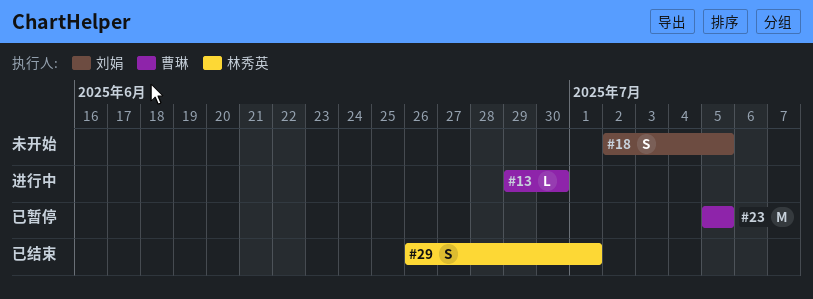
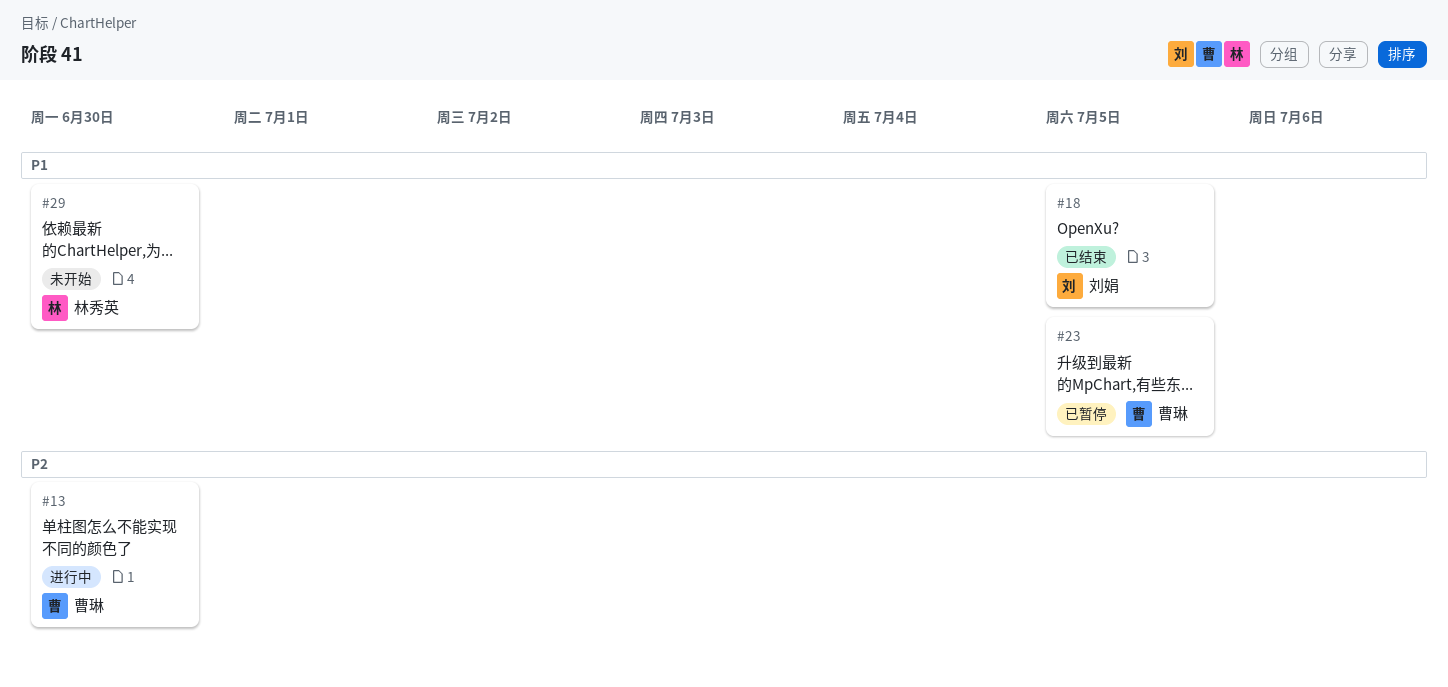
#18, status: 未开始 -> 已结束
#29, status: 已结束 -> 未开始
#29, due: Jul 1 -> Jun 30

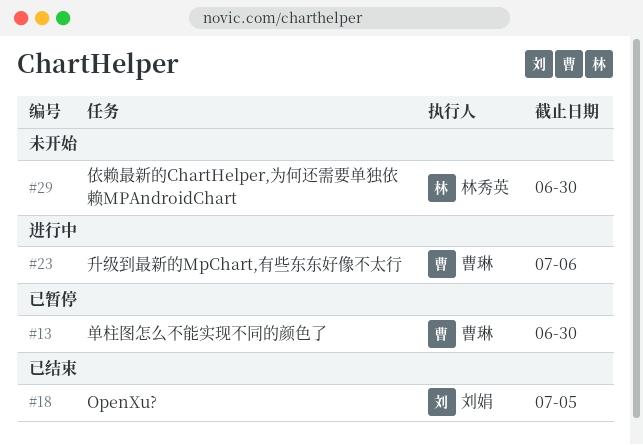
#13, status: 进行中 -> 已暂停
#23, status: 已暂停 -> 进行中
#23, due: Jul 5 -> Jul 6

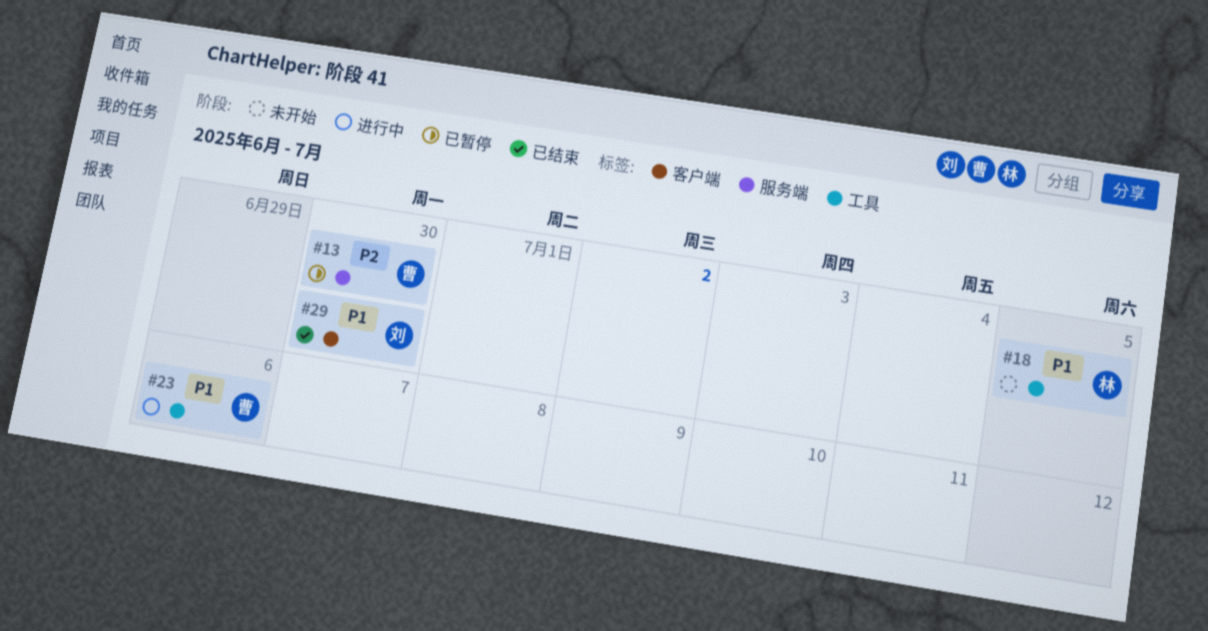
#18, status: 已结束 -> 未开始
#18, owner: 刘娟 -> 林秀英
#29, status: 未开始 -> 已结束
#29, owner: 林秀英 -> 刘娟

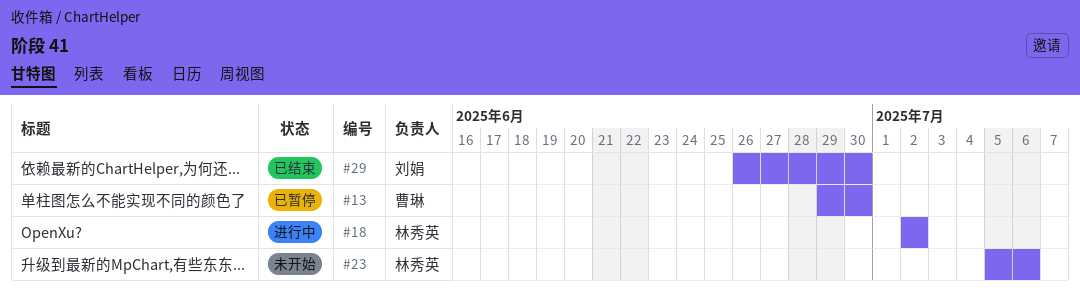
#18, status: 未开始 -> 进行中
#18, due: Jul 5 -> Jul 2
#23, status: 进行中 -> 未开始
#23, owner: 曹琳 -> 林秀英

